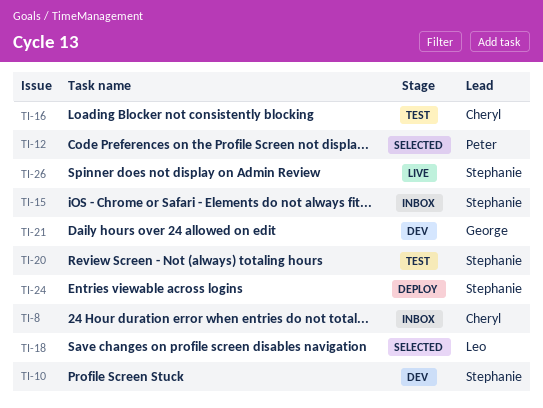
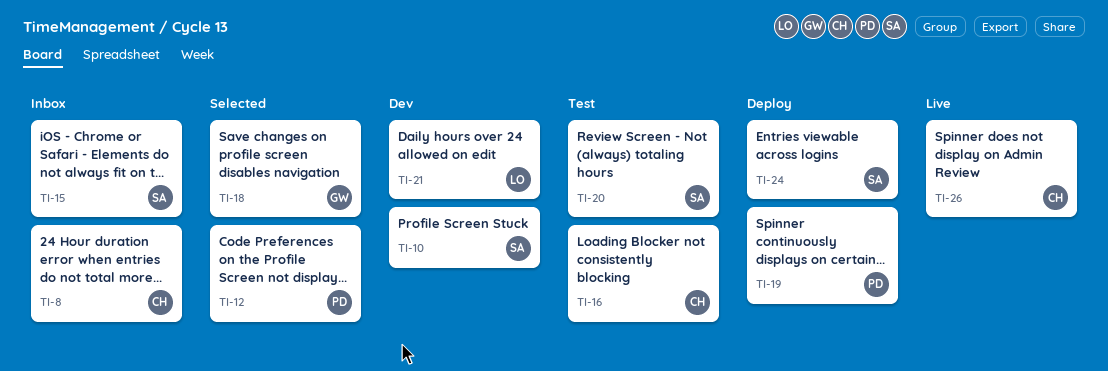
TI-18, owner: Leo -> George
TI-19: none -> present
TI-21, owner: George -> Leo
TI-26, owner: Stephanie -> Cheryl

